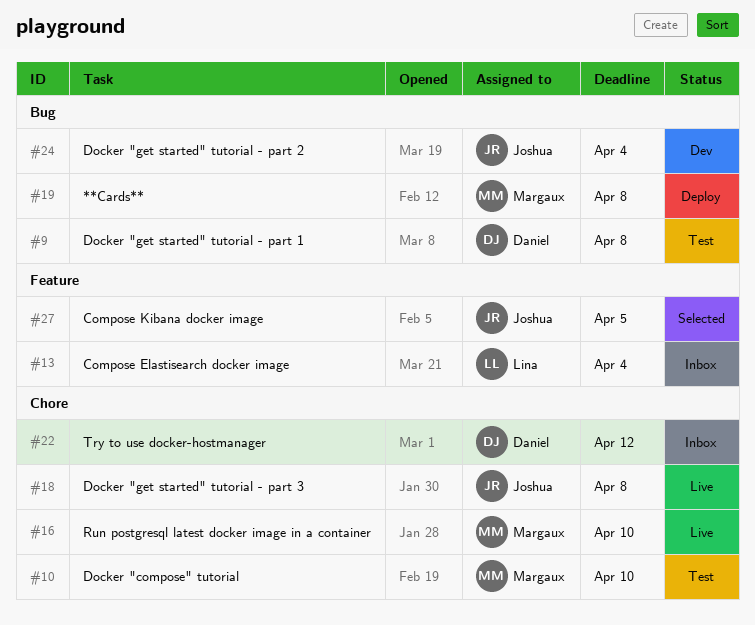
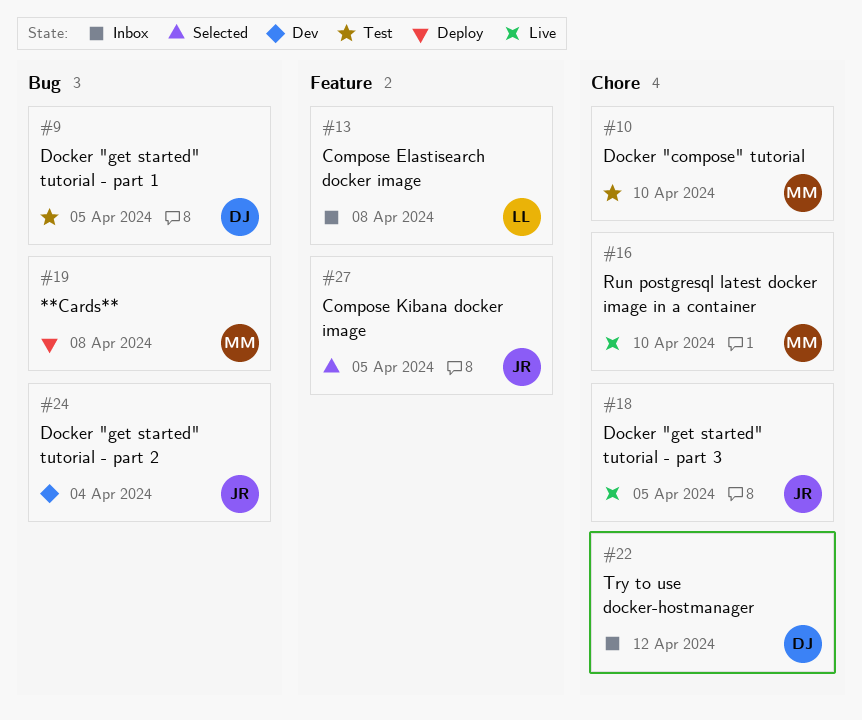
#9, due: Apr 8 -> Apr 5
#13, due: Apr 4 -> Apr 8
#18, due: Apr 8 -> Apr 5

